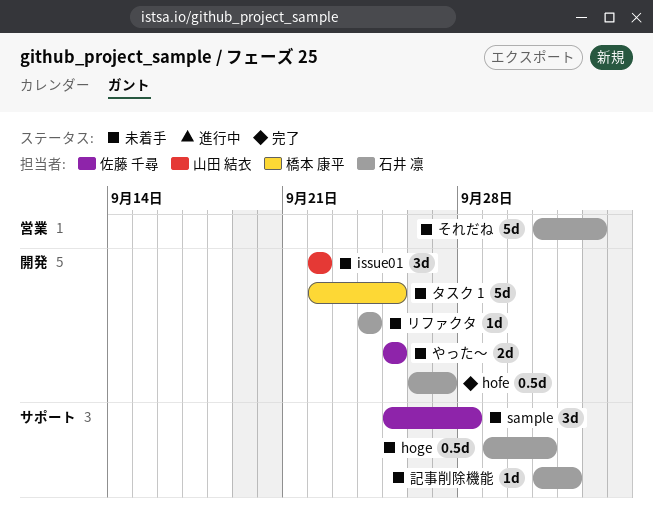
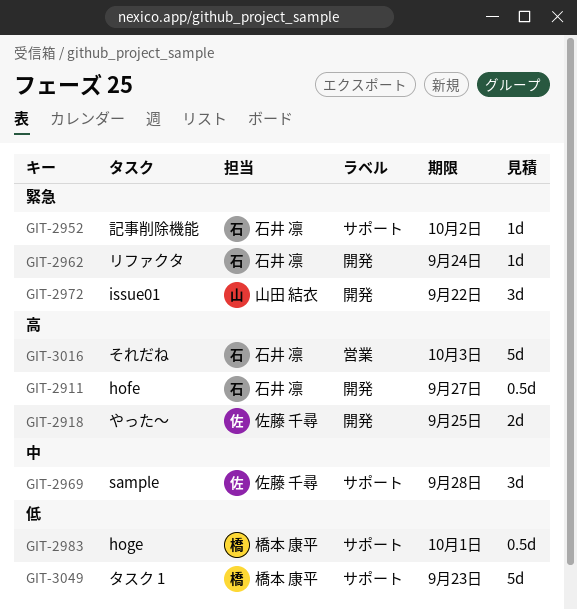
hoge, owner: 石井 凛 -> 橋本 康平
タスク 1, label: 開発 -> サポート
タスク 1, due: Sep 25 -> Sep 23

